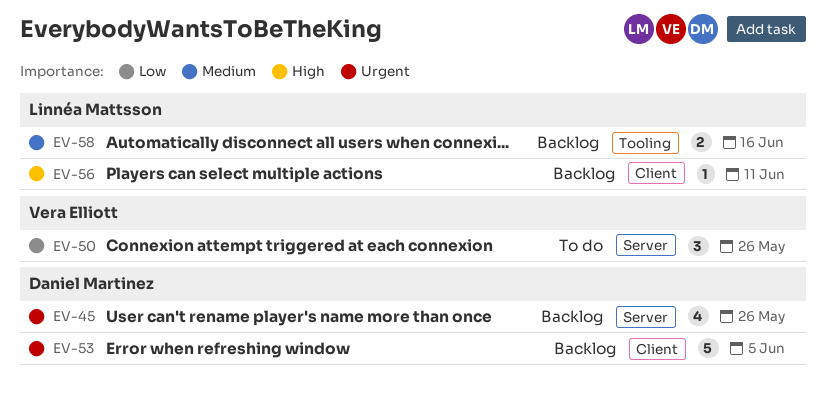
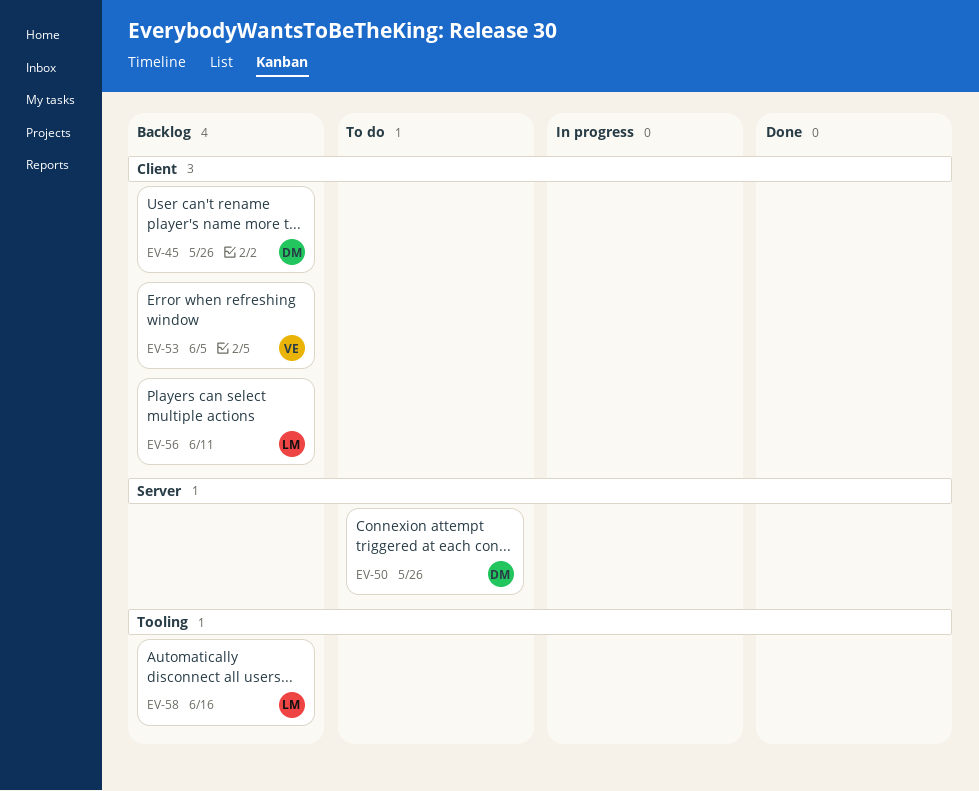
EV-45, label: Server -> Client
EV-50, owner: Vera Elliott -> Daniel Martinez
EV-53, owner: Daniel Martinez -> Vera Elliott

